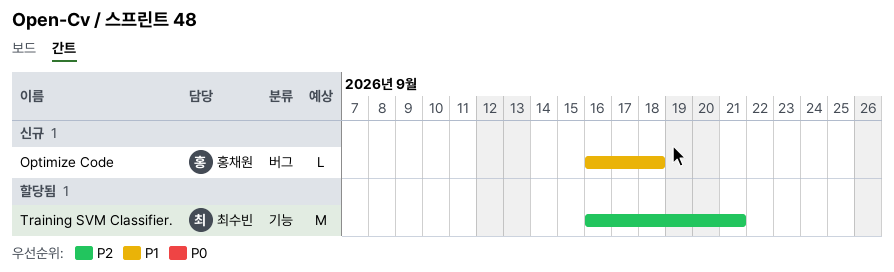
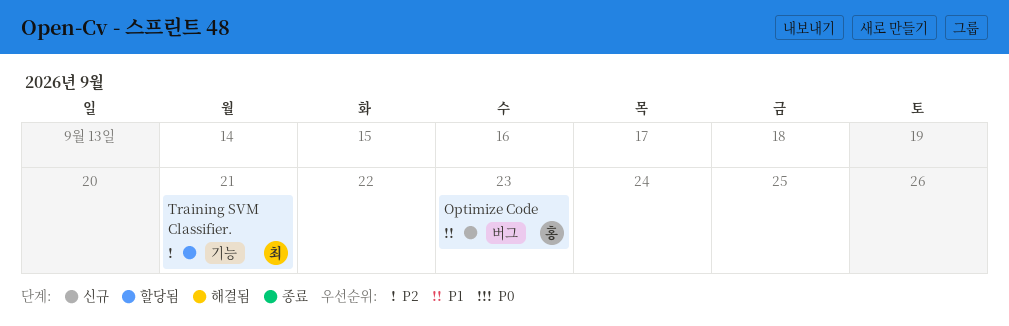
Optimize Code, due: Sep 18 -> Sep 23

